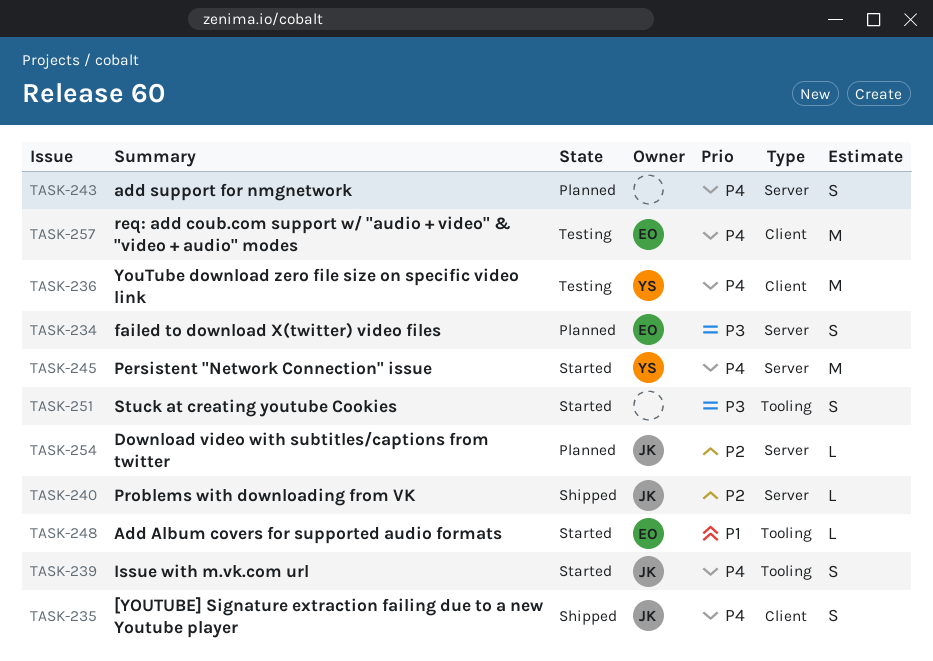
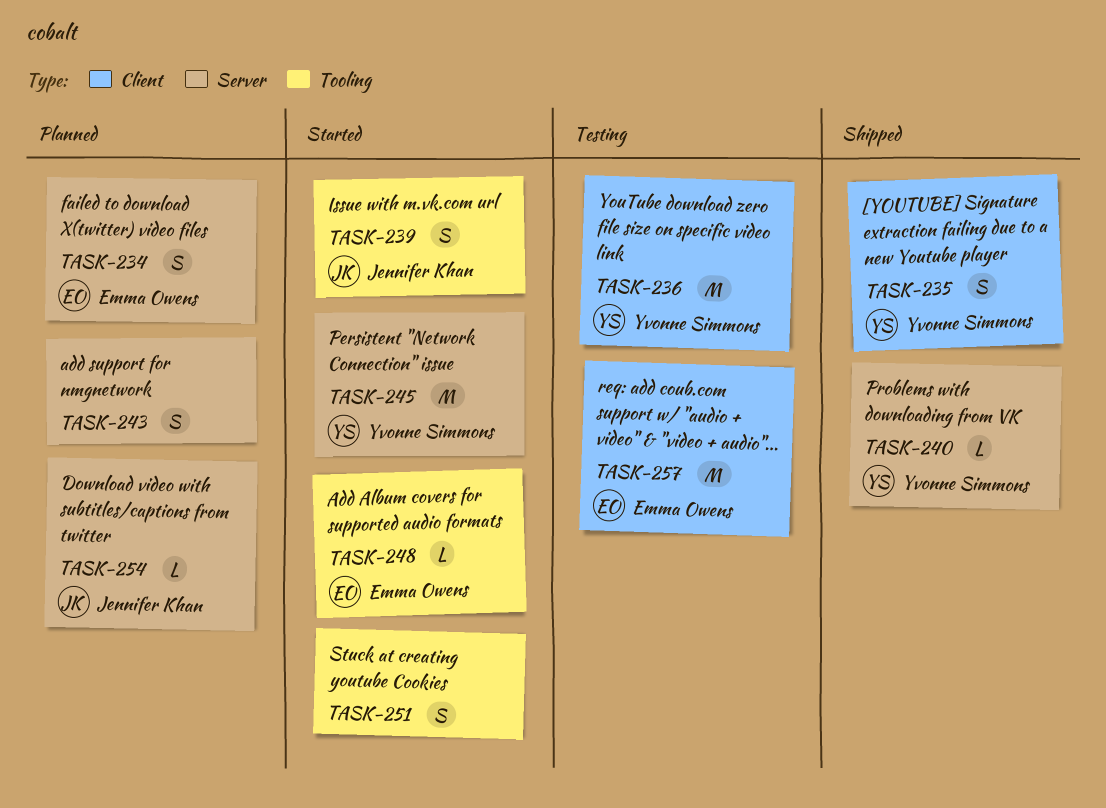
TASK-235, owner: Jennifer Khan -> Yvonne Simmons
TASK-240, owner: Jennifer Khan -> Yvonne Simmons

